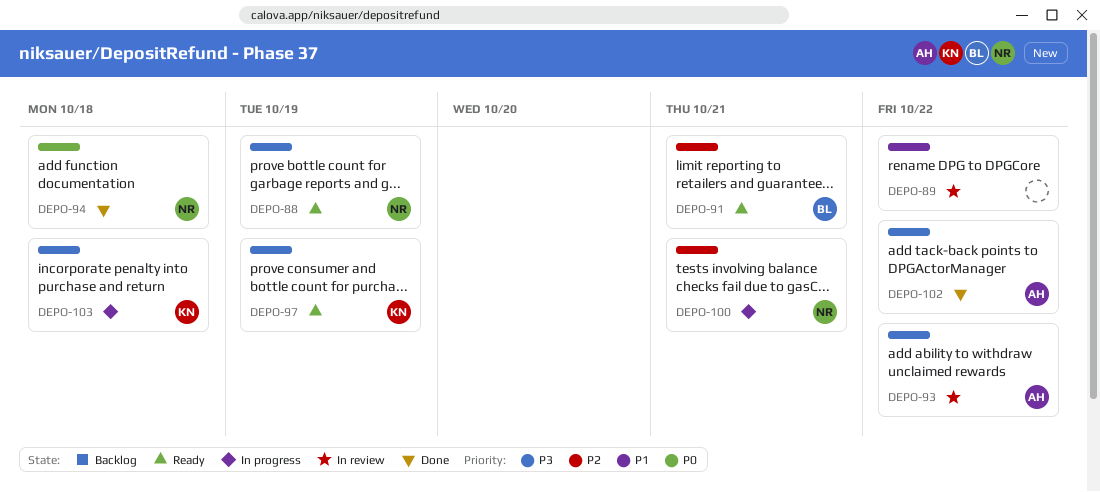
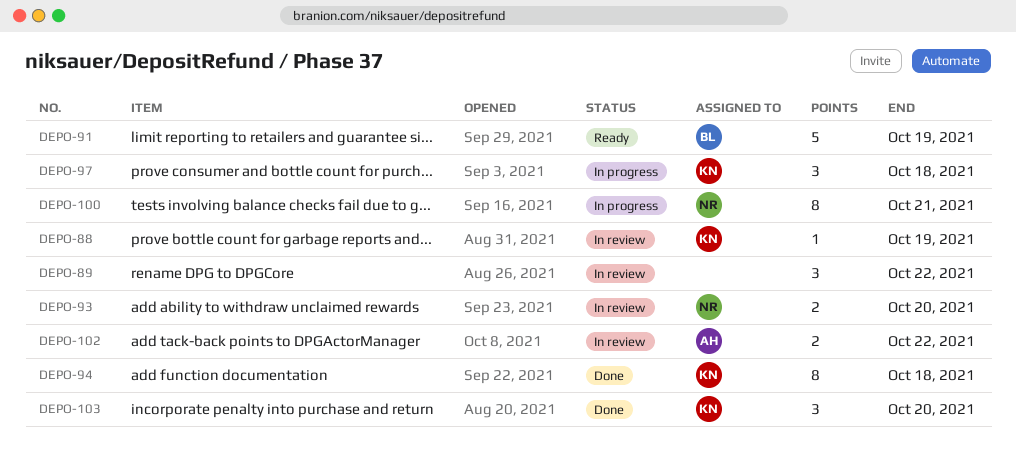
DEPO-88, status: Ready -> In review
DEPO-88, owner: NR -> KN
DEPO-91, due: Oct 21 -> Oct 19
DEPO-93, owner: AH -> NR
DEPO-93, due: Oct 22 -> Oct 20
DEPO-94, owner: NR -> KN
DEPO-97, status: Ready -> In progress
DEPO-97, due: Oct 19 -> Oct 18
DEPO-102, status: Done -> In review
DEPO-103, status: In progress -> Done
DEPO-103, due: Oct 18 -> Oct 20

